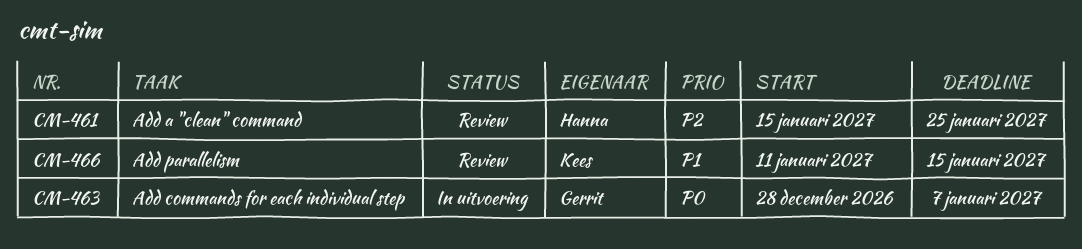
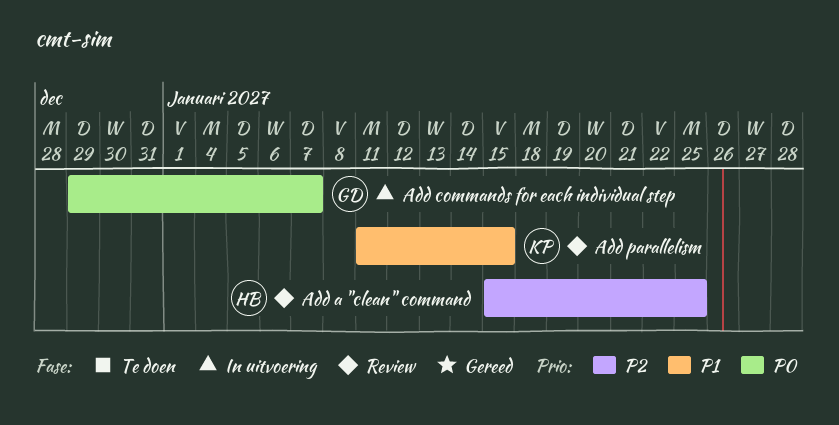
Add commands for each individual step, start: Dec 28 -> Dec 29

